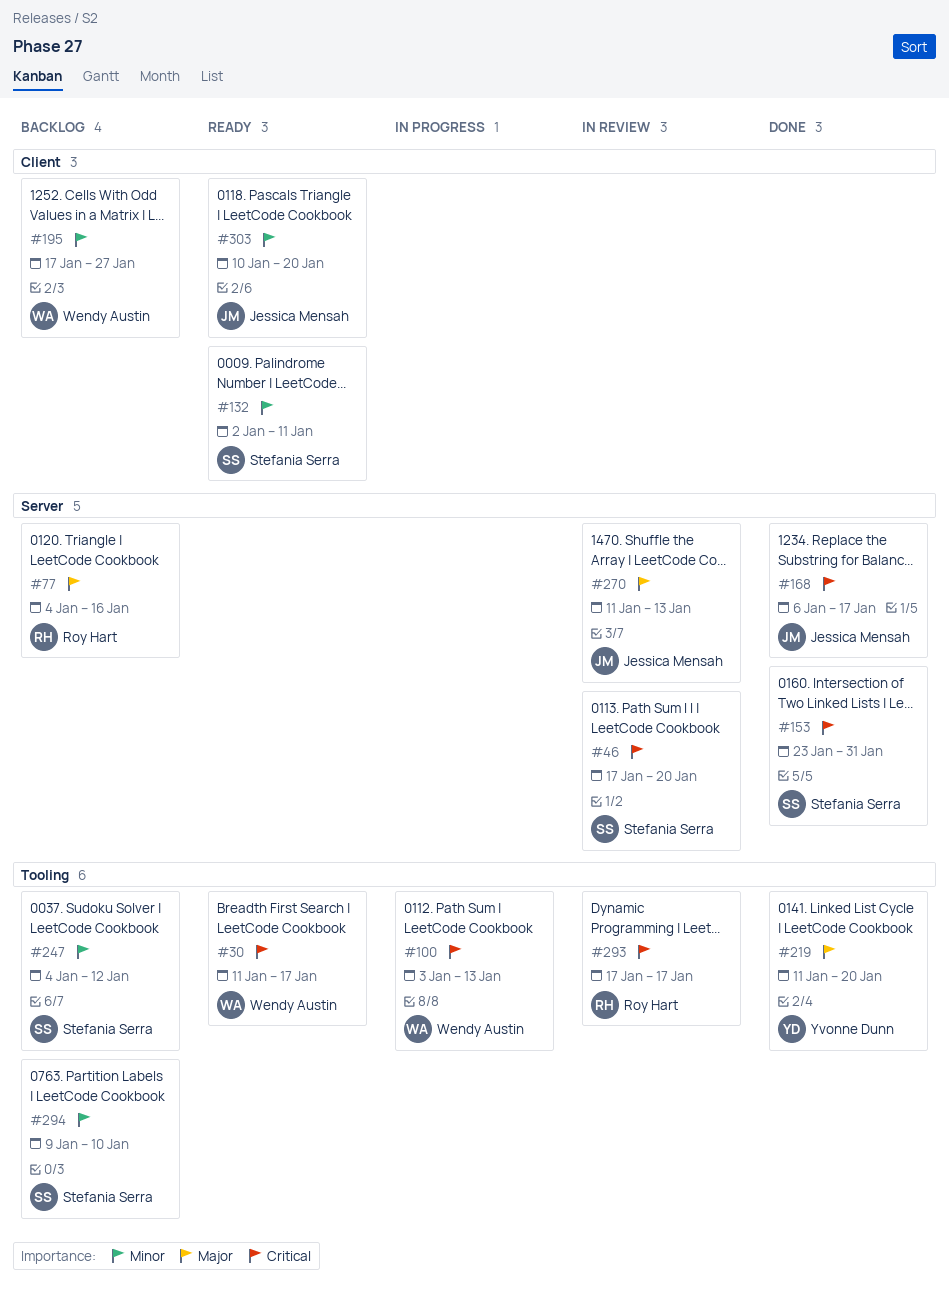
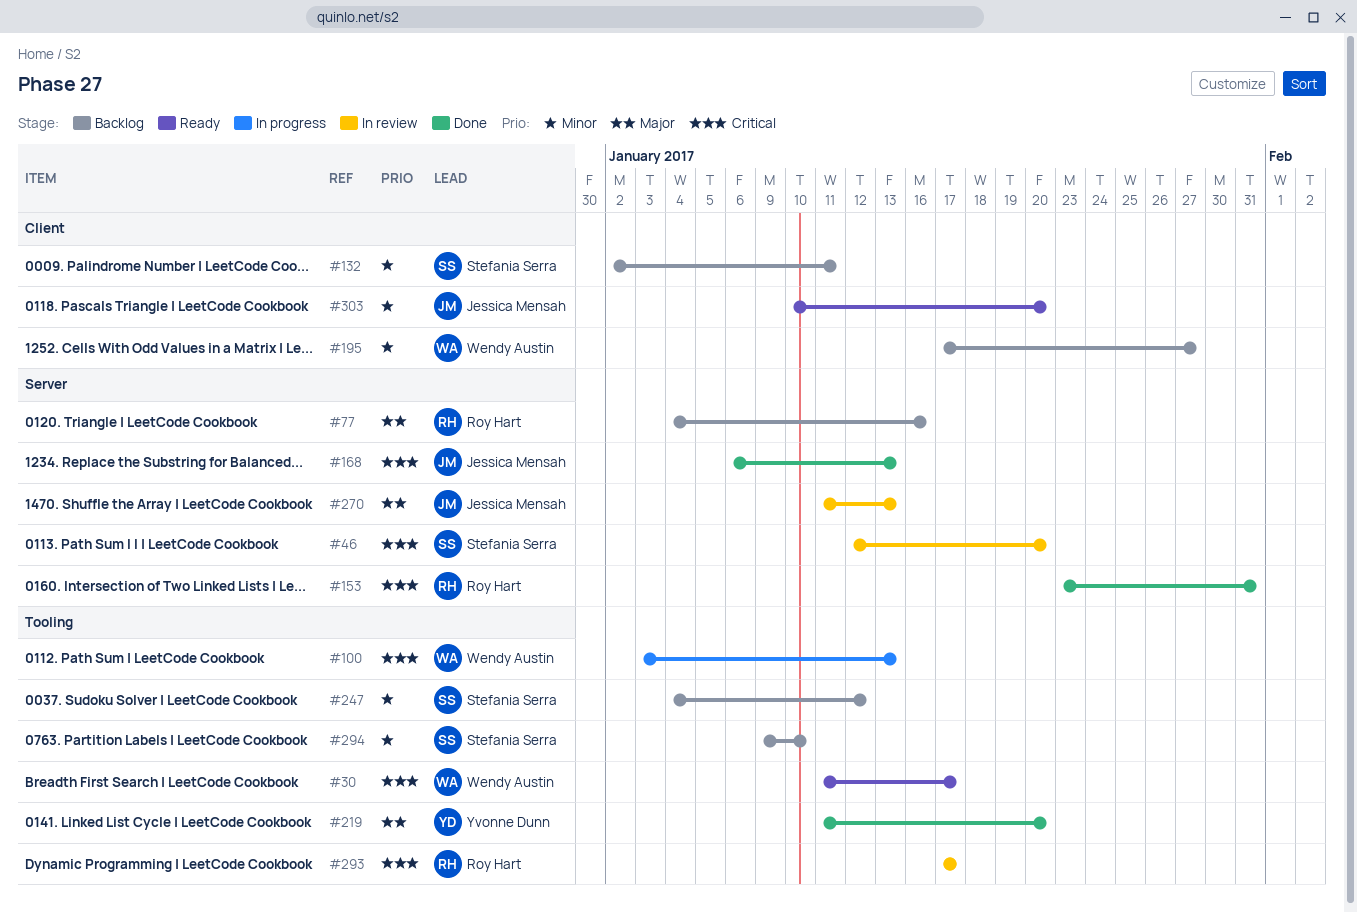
#46, start: Jan 17 -> Jan 12
#132, status: Ready -> Backlog
#153, owner: Stefania Serra -> Roy Hart
#168, due: Jan 17 -> Jan 13

